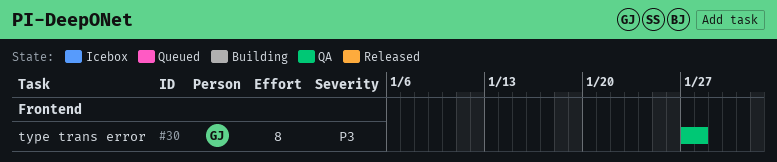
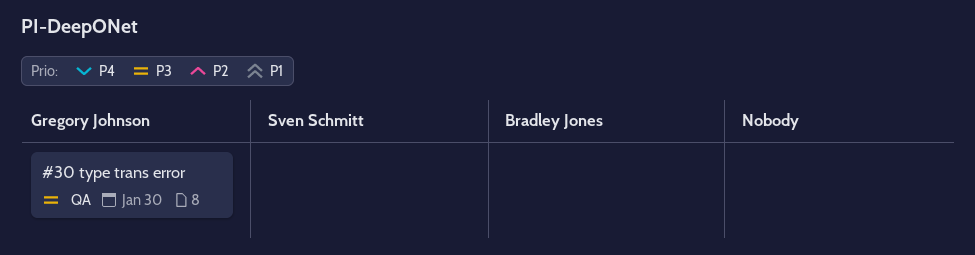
#30, due: Jan 28 -> Jan 30

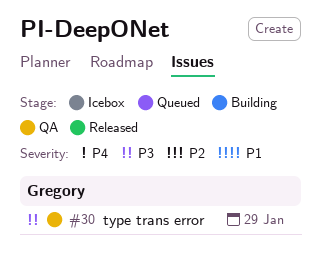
#30, due: Jan 30 -> Jan 29

